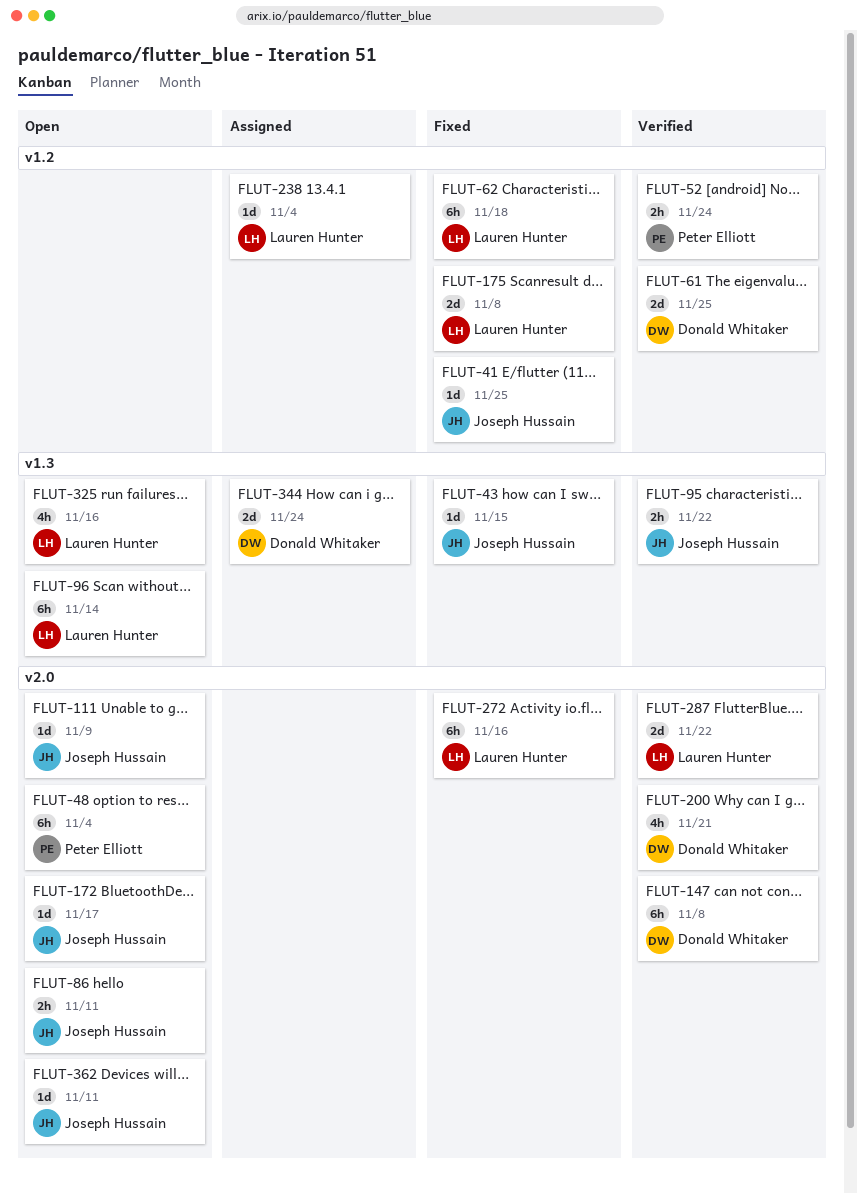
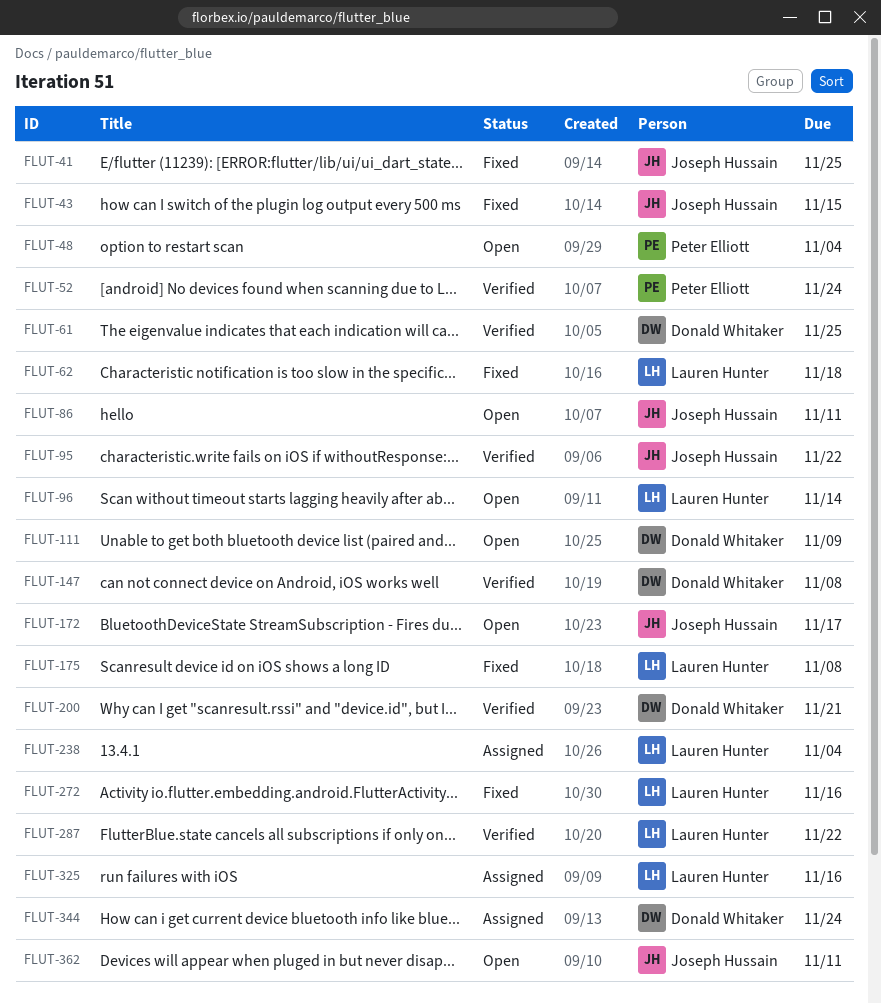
FLUT-111, owner: Joseph Hussain -> Donald Whitaker
FLUT-325, status: Open -> Assigned

